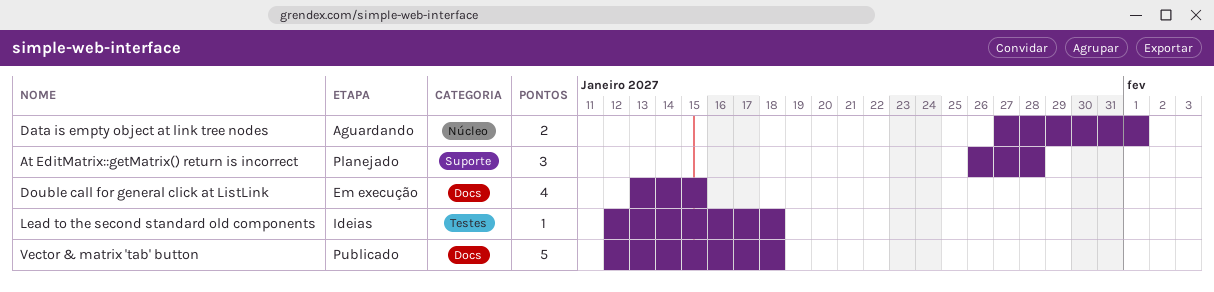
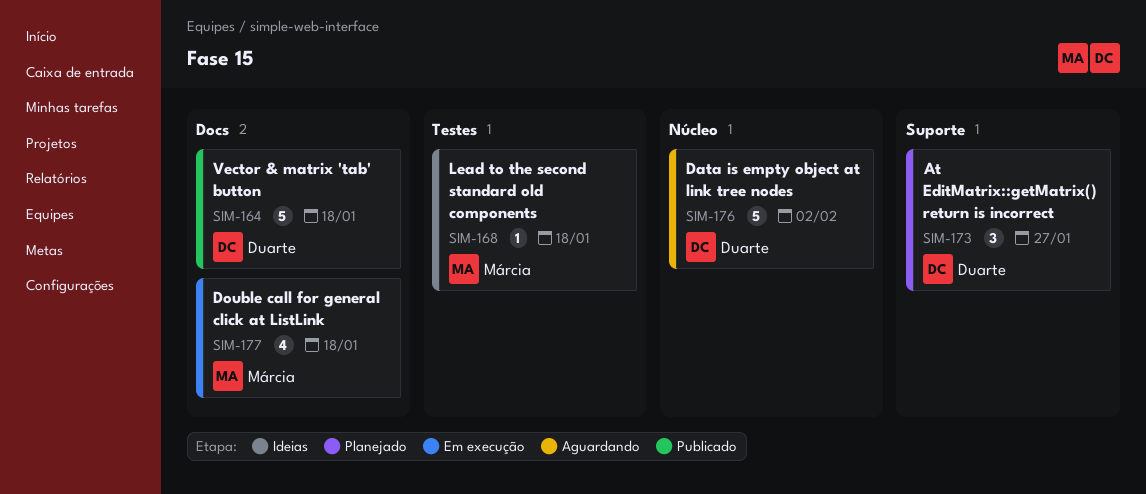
At EditMatrix::getMatrix() return is incorrect, due: Jan 28 -> Jan 27
Data is empty object at link tree nodes, estimate: 2 -> 5
Data is empty object at link tree nodes, due: Feb 1 -> Feb 2
Double call for general click at ListLink, due: Jan 15 -> Jan 18

